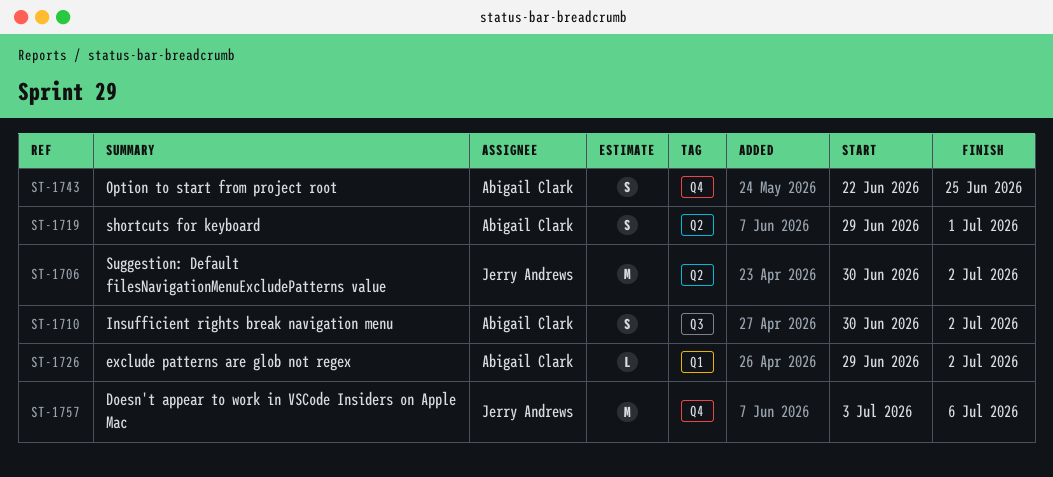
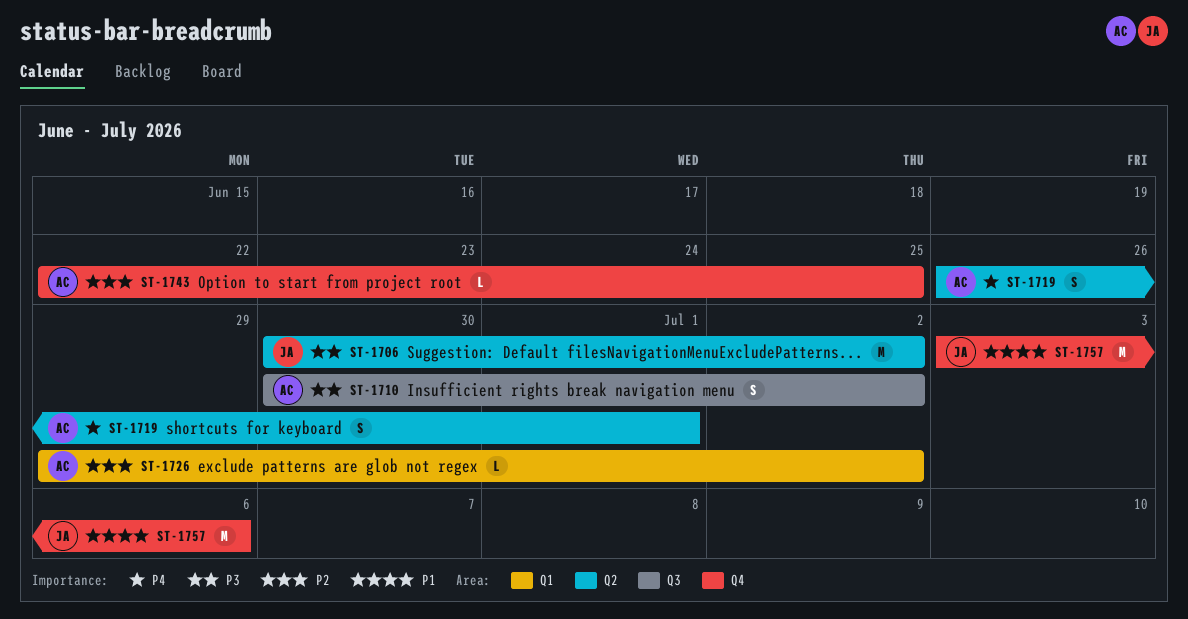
ST-1719, start: Jun 29 -> Jun 26
ST-1743, estimate: S -> L

